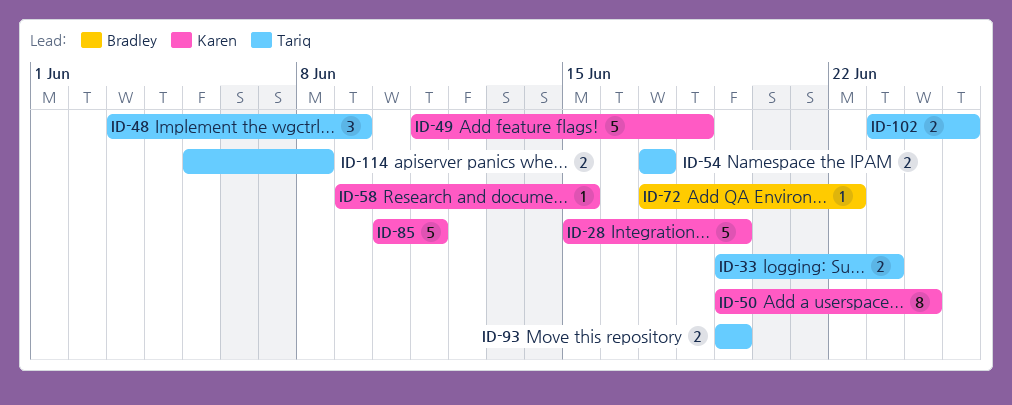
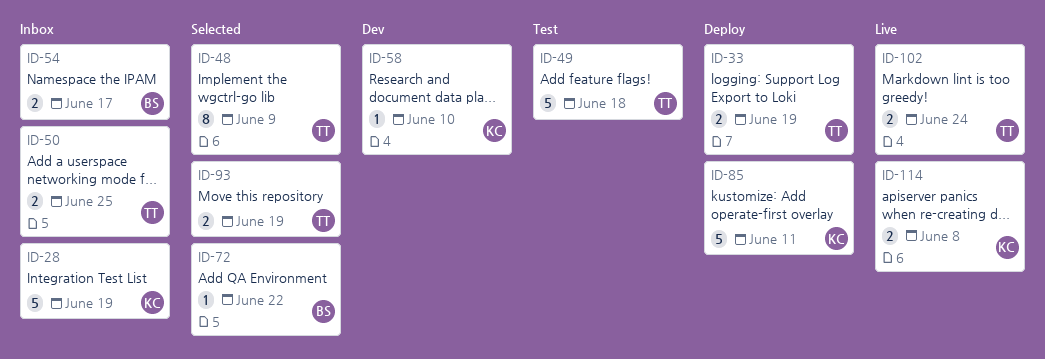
ID-33, due: Jun 23 -> Jun 19
ID-48, estimate: 3 -> 8
ID-49, owner: Karen -> Tariq
ID-50, owner: Karen -> Tariq
ID-50, estimate: 8 -> 2
ID-50, due: Jun 24 -> Jun 25
ID-54, owner: Tariq -> Bradley
ID-58, due: Jun 15 -> Jun 10
ID-102, due: Jun 25 -> Jun 24
ID-114, owner: Tariq -> Karen

